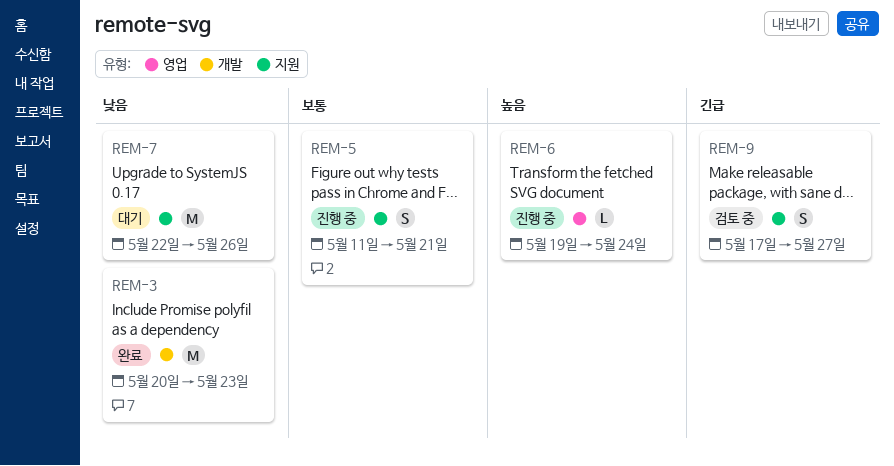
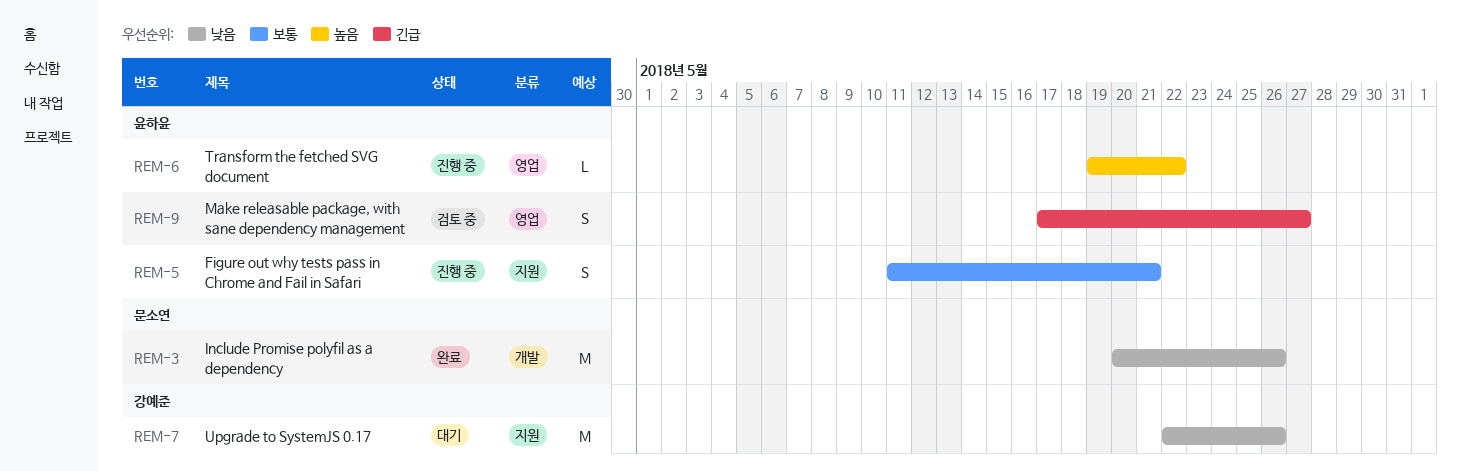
REM-3, due: May 23 -> May 26
REM-6, due: May 24 -> May 22
REM-9, label: 지원 -> 영업

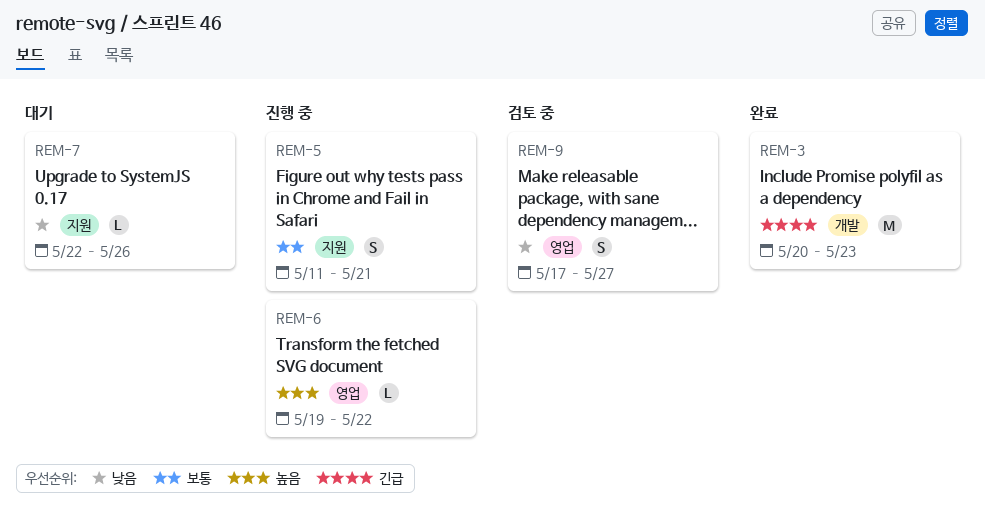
REM-3, priority: 낮음 -> 긴급
REM-3, due: May 26 -> May 23
REM-7, estimate: M -> L
REM-9, priority: 긴급 -> 낮음

